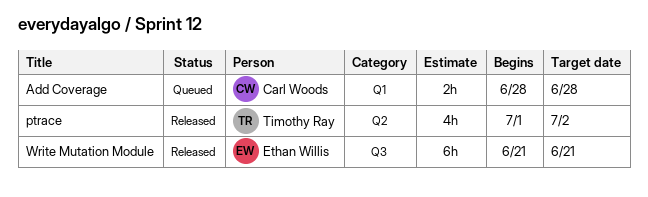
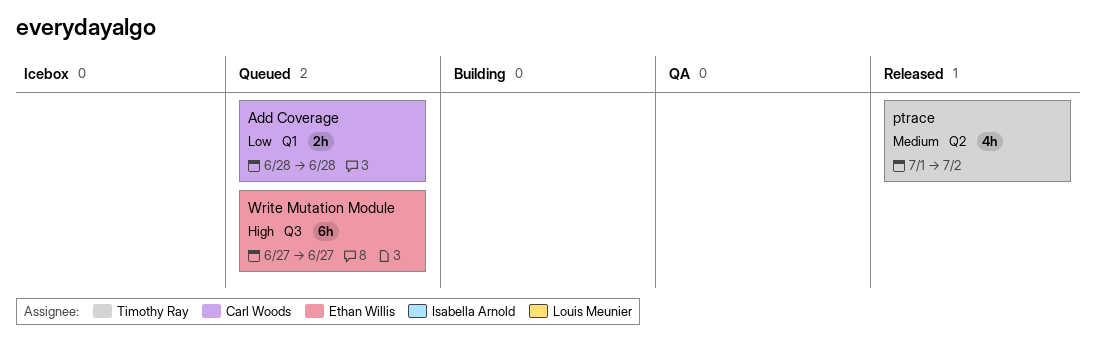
Write Mutation Module, status: Released -> Queued
Write Mutation Module, start: Jun 21 -> Jun 27
Write Mutation Module, due: Jun 21 -> Jun 27

